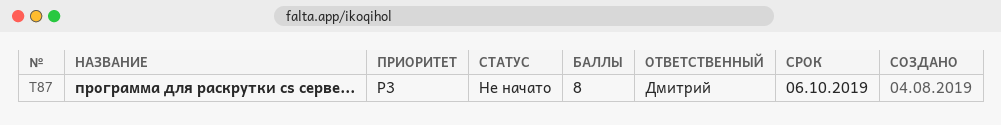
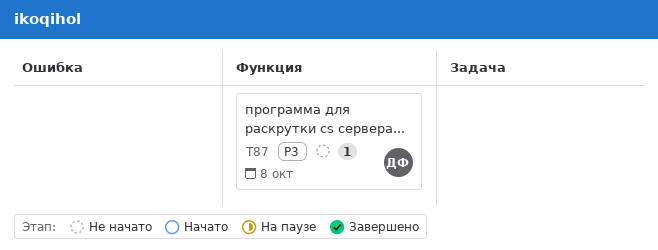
T87, estimate: 8 -> 1
T87, due: Oct 6 -> Oct 8

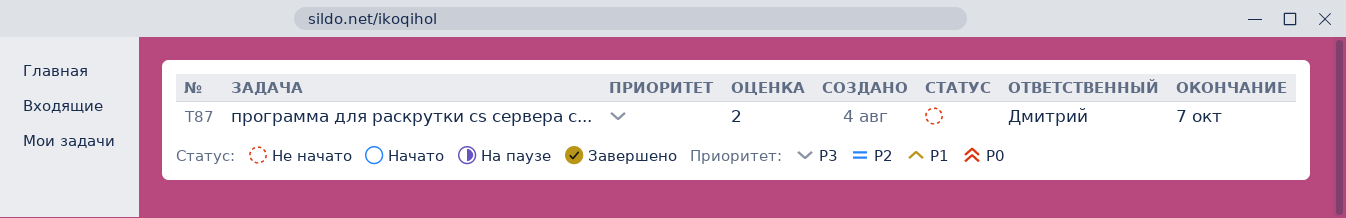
T87, estimate: 1 -> 2
T87, due: Oct 8 -> Oct 7

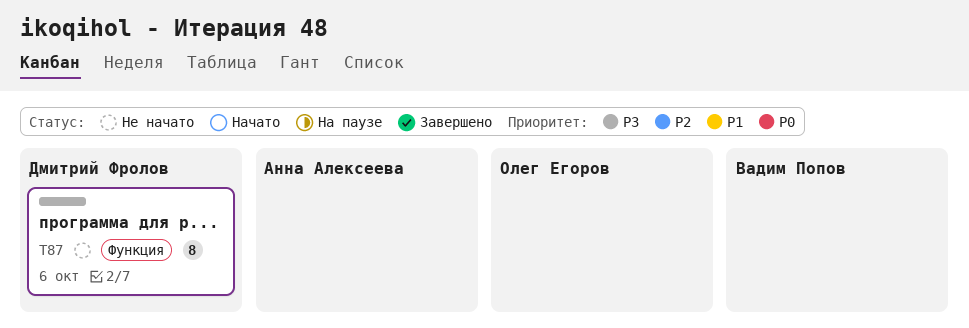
T87, estimate: 2 -> 8
T87, due: Oct 7 -> Oct 6

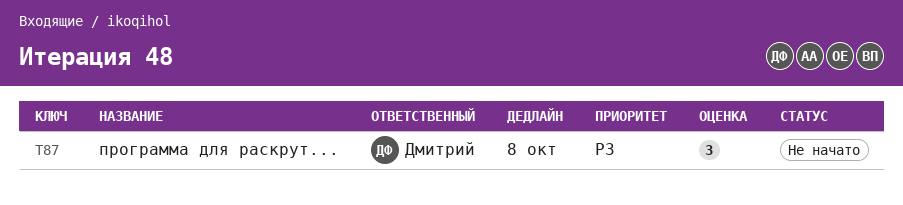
T87, estimate: 8 -> 3
T87, due: Oct 6 -> Oct 8

